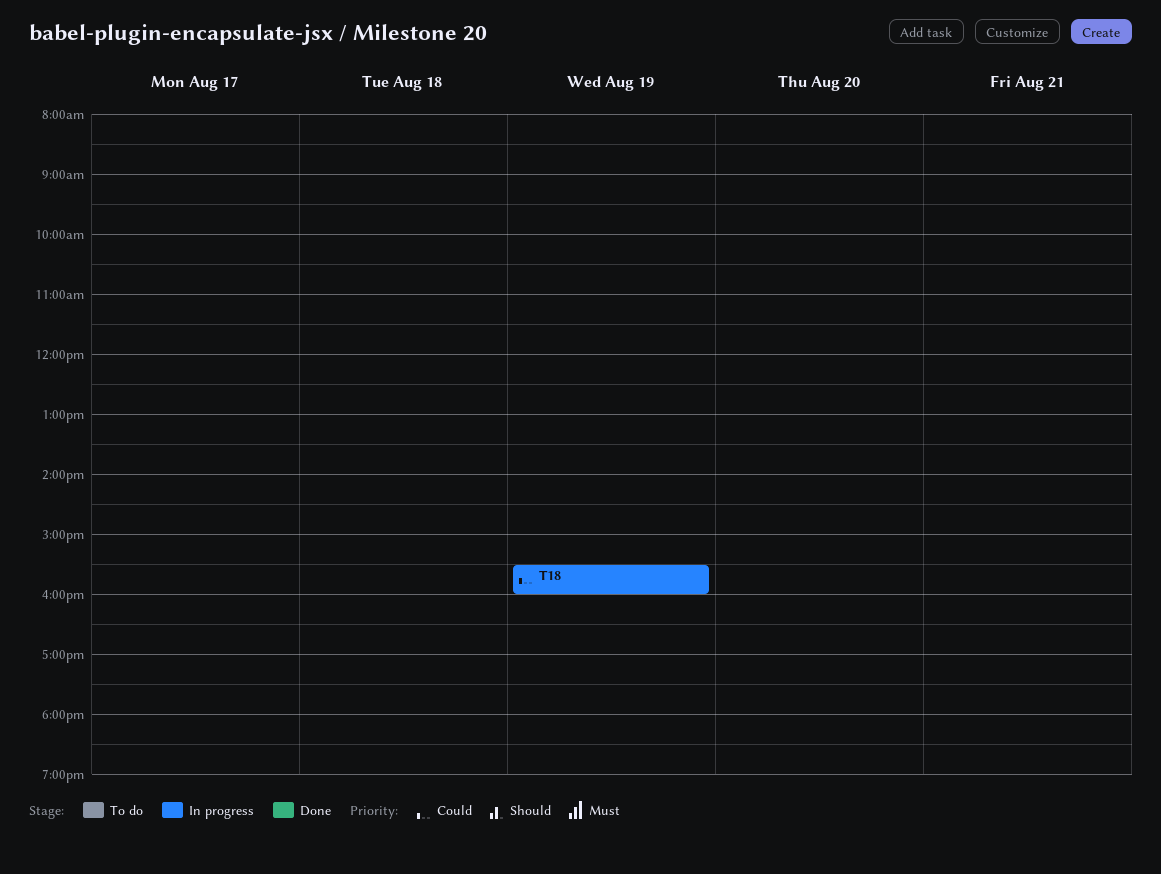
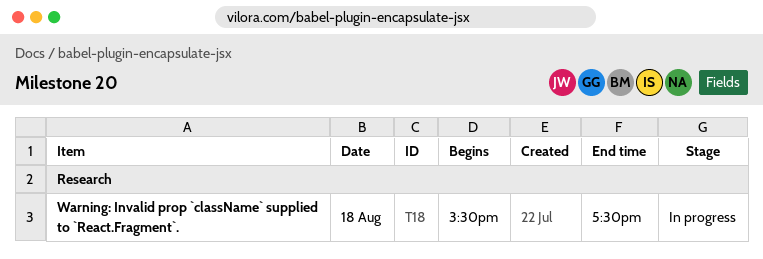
T18, day: Aug 19 -> Aug 18
T18, ends: 16:00 -> 17:30

